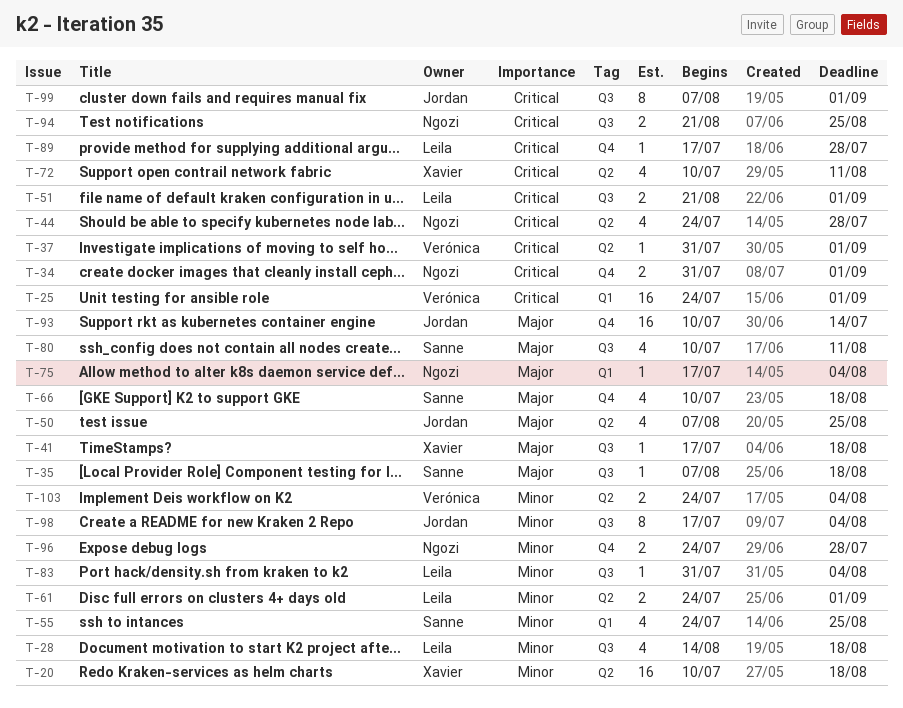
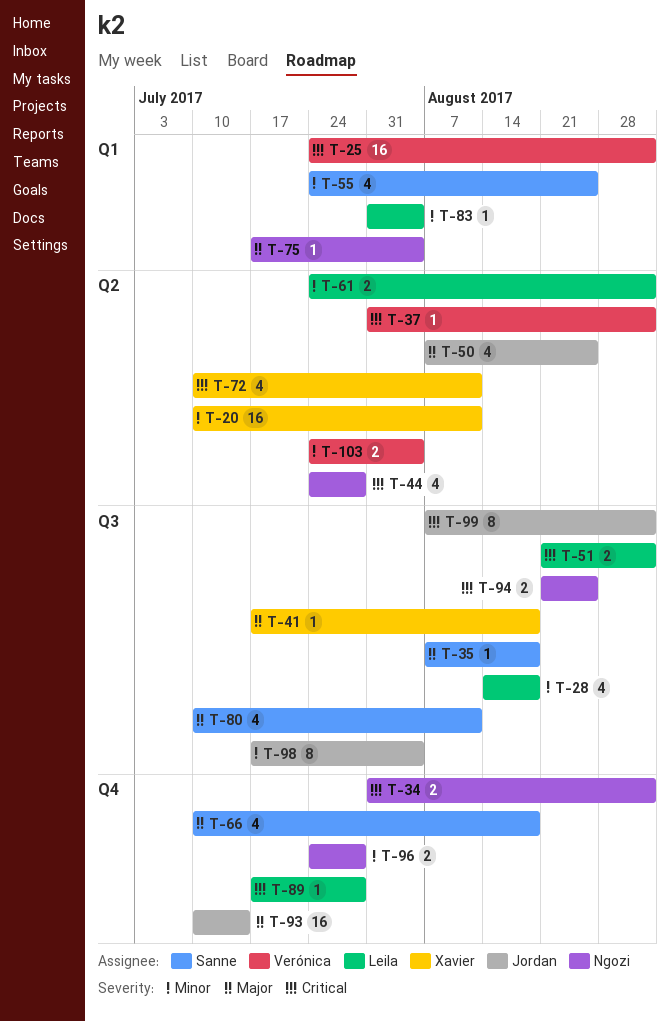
T-20, due: Aug 18 -> Aug 11
T-83, label: Q3 -> Q1

